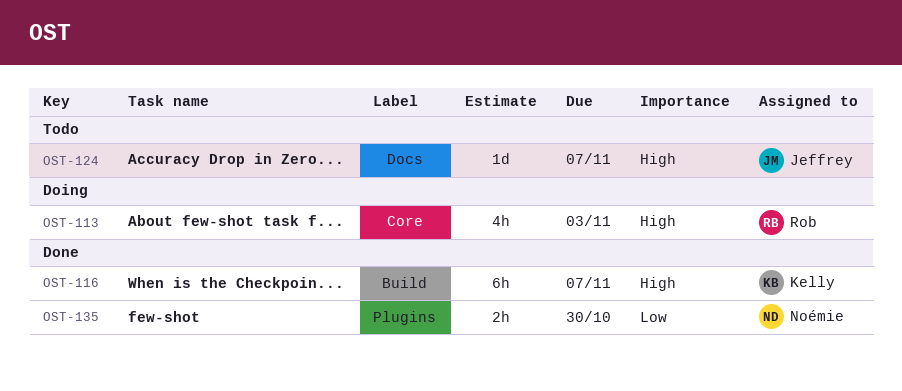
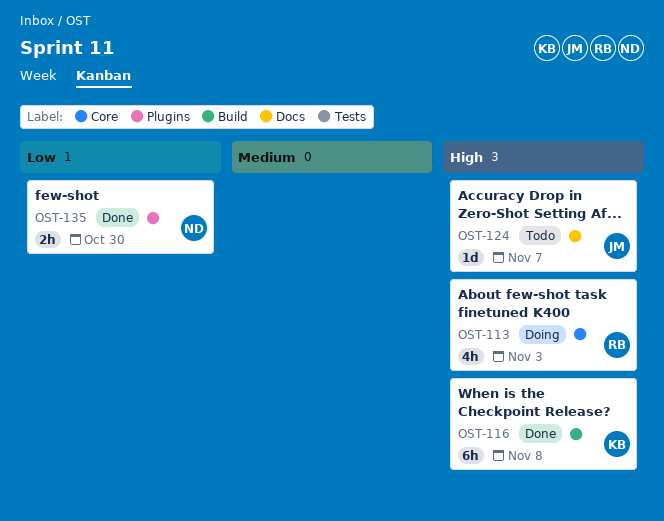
OST-116, due: Nov 7 -> Nov 8

